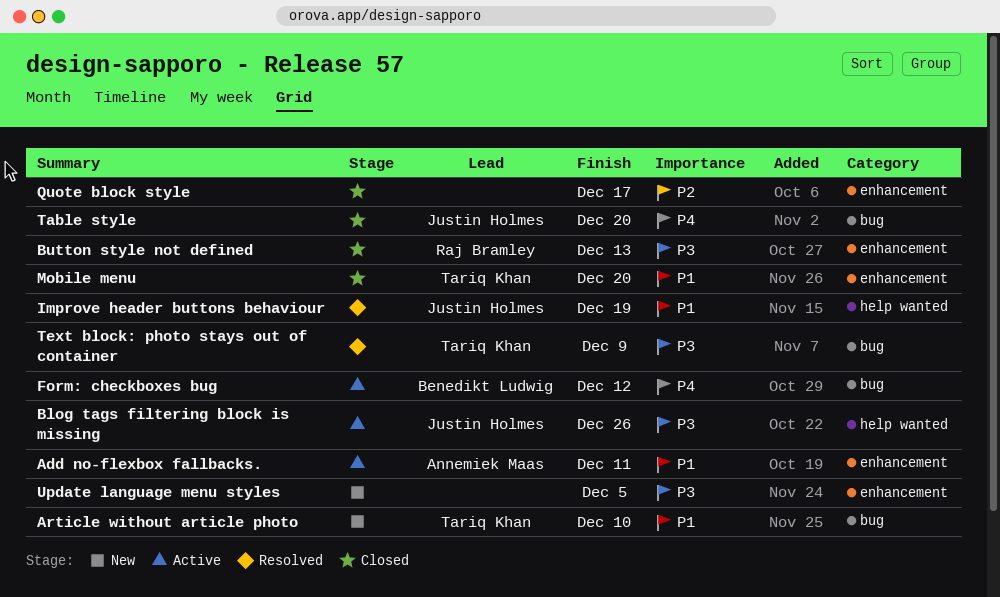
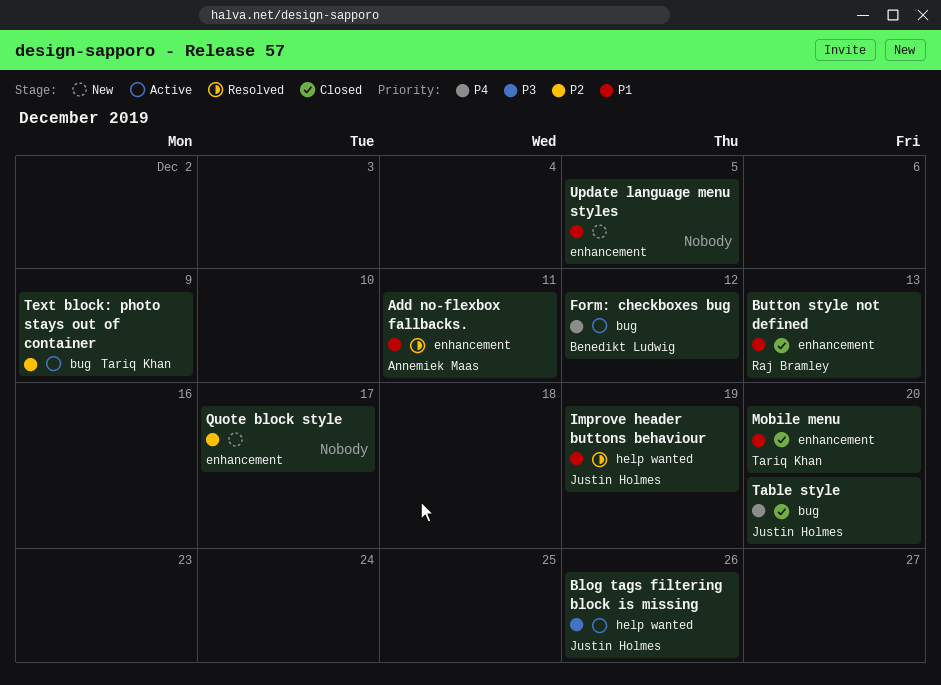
Add no-flexbox fallbacks., status: Active -> Resolved
Article without article photo: present -> none
Button style not defined, priority: P3 -> P1
Quote block style, status: Closed -> New
Text block: photo stays out of container, status: Resolved -> Active
Text block: photo stays out of container, priority: P3 -> P2
Update language menu styles, priority: P3 -> P1

